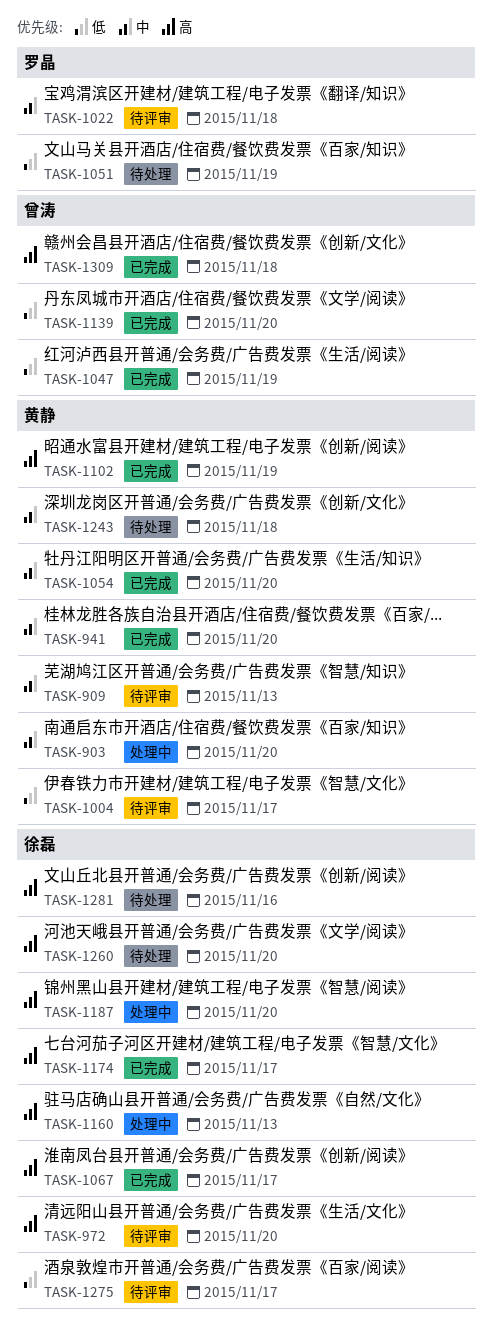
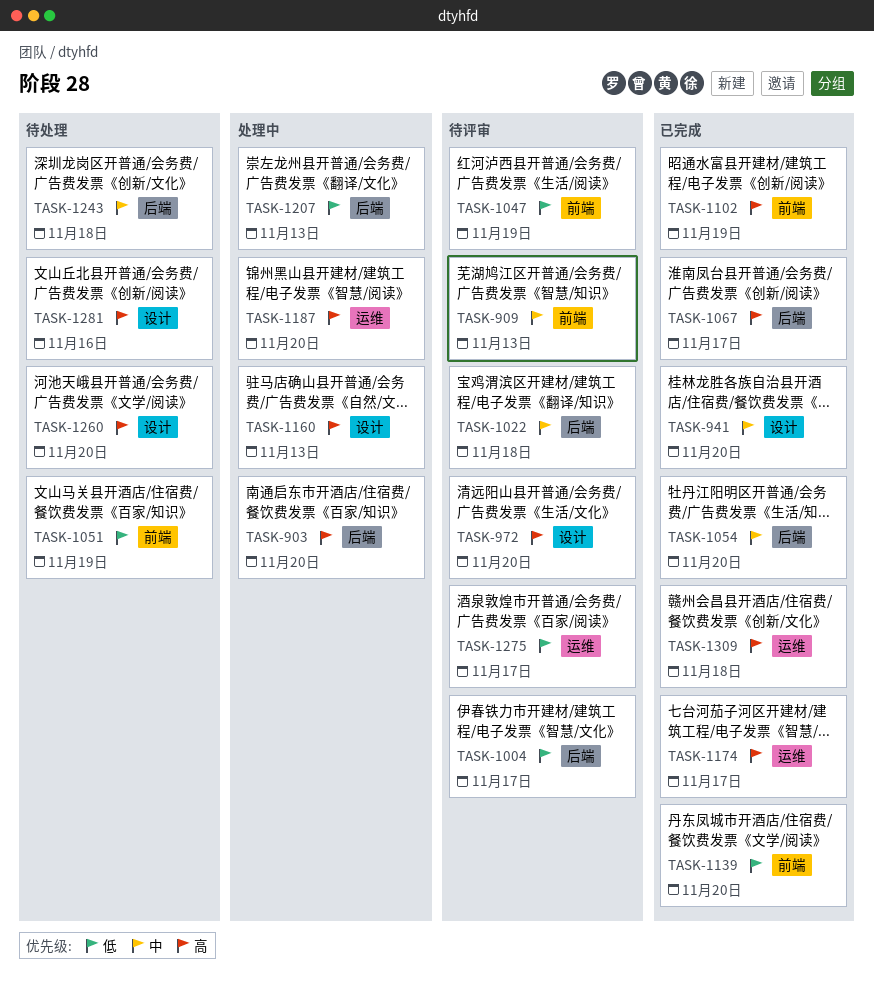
TASK-903, priority: 中 -> 高
TASK-1047, status: 已完成 -> 待评审
TASK-1207: none -> present

